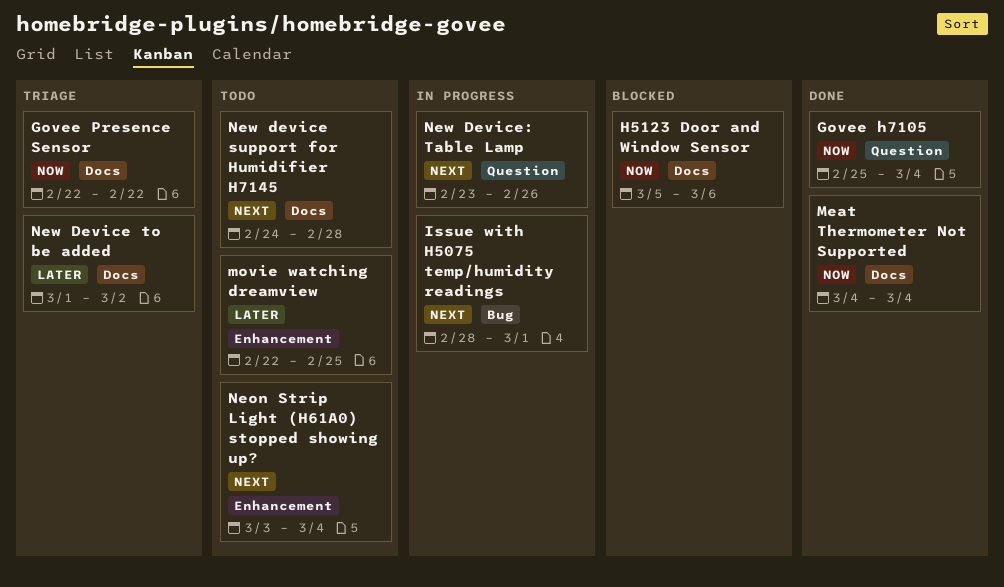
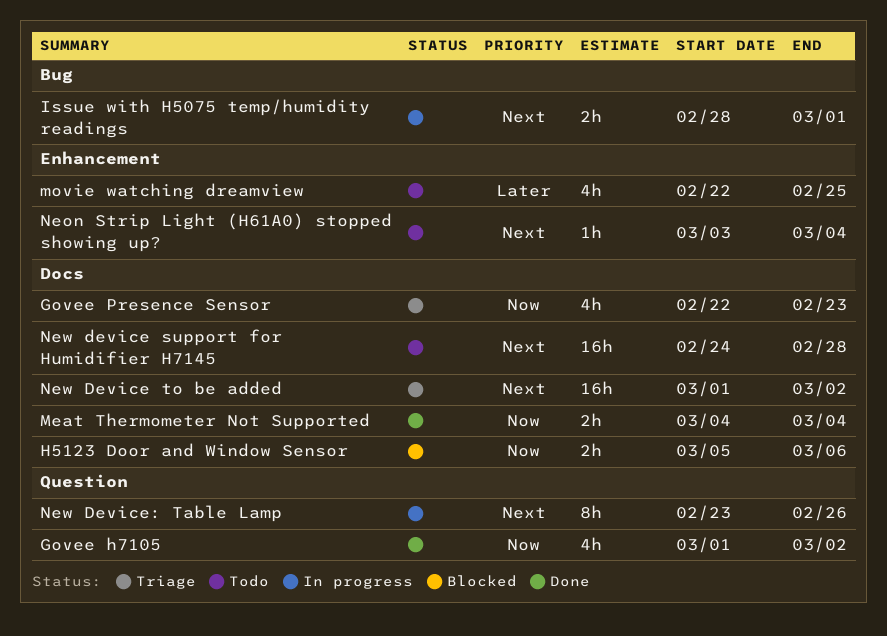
Govee h7105, start: Feb 25 -> Mar 1
Govee h7105, due: Mar 4 -> Mar 2
Govee Presence Sensor, due: Feb 22 -> Feb 23
New Device to be added, priority: Later -> Next

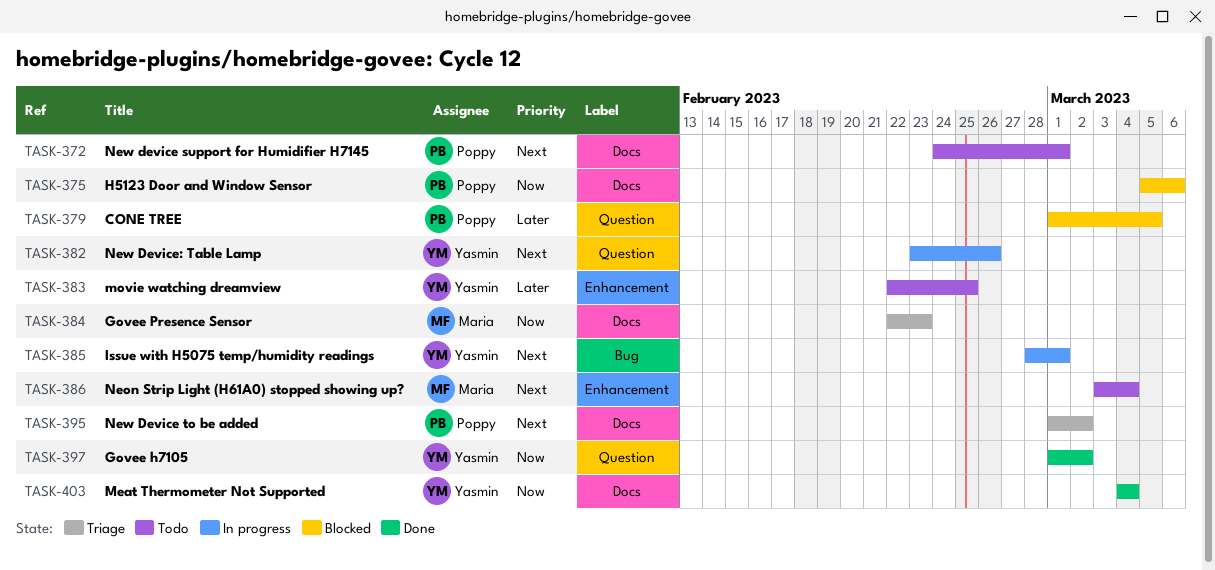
CONE TREE: none -> present
New device support for Humidifier H7145, due: Feb 28 -> Mar 1

